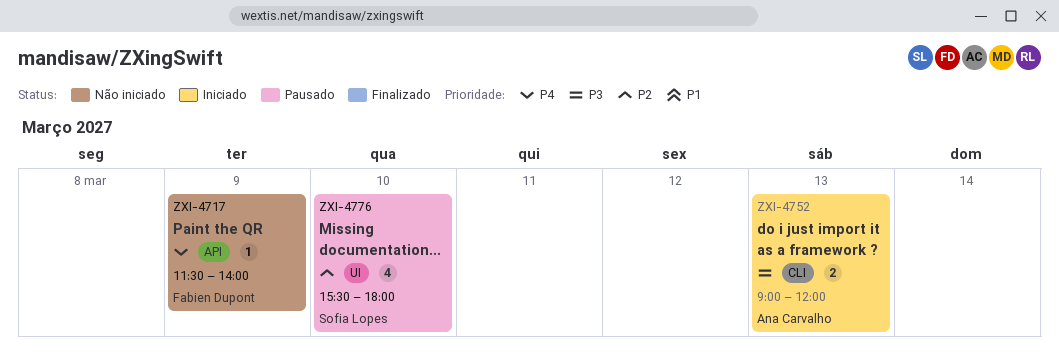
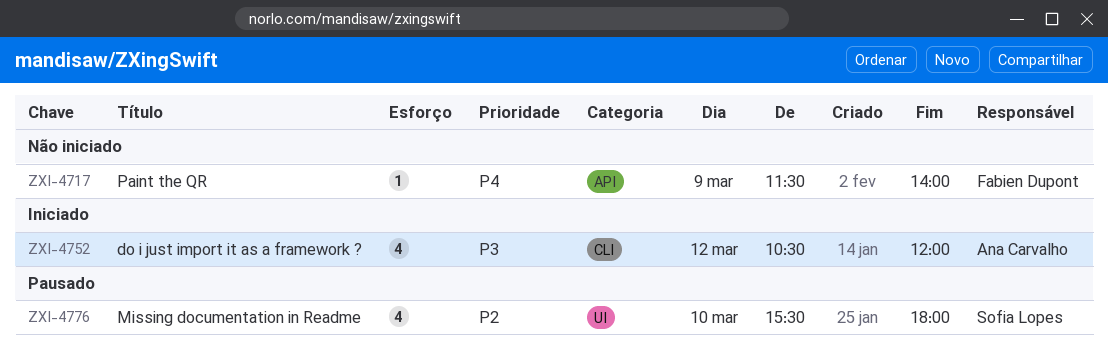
ZXI-4752, estimate: 2 -> 4
ZXI-4752, day: Mar 13 -> Mar 12
ZXI-4752, begins: 09:00 -> 10:30

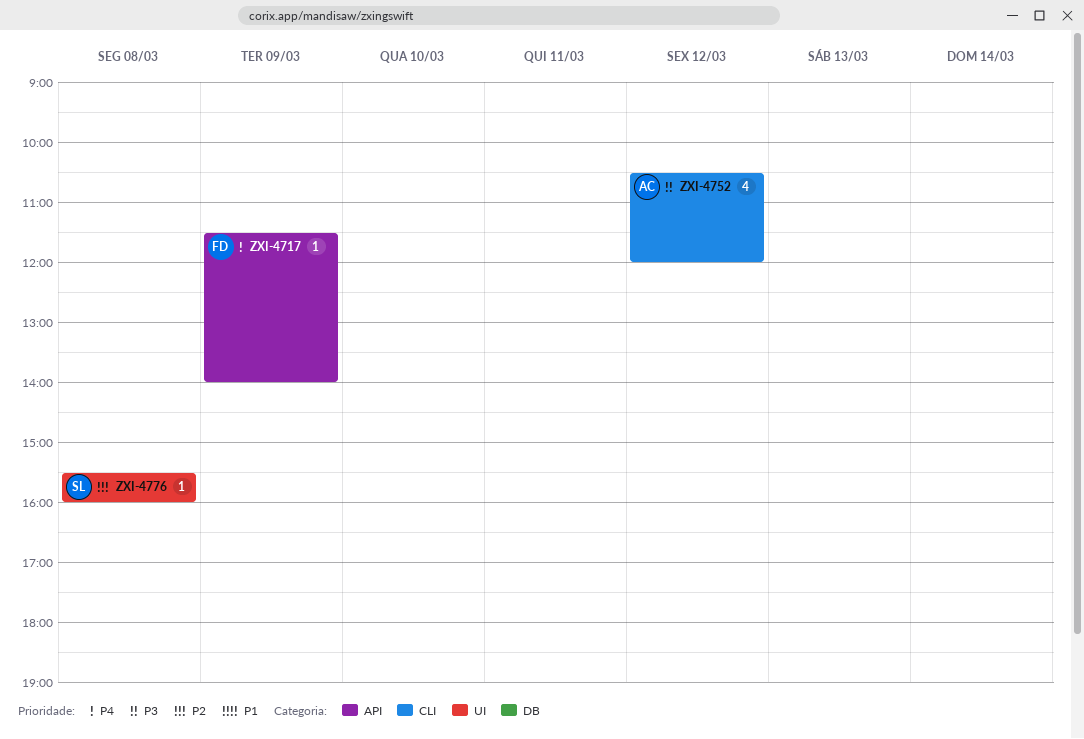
ZXI-4776, estimate: 4 -> 1
ZXI-4776, day: Mar 10 -> Mar 8
ZXI-4776, ends: 18:00 -> 16:00

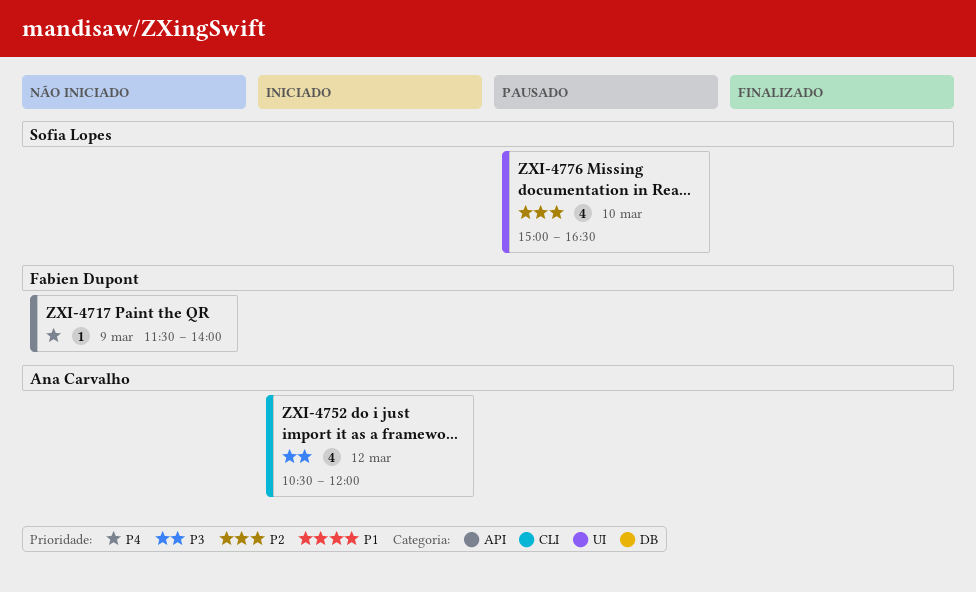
ZXI-4776, estimate: 1 -> 4
ZXI-4776, day: Mar 8 -> Mar 10
ZXI-4776, begins: 15:30 -> 15:00
ZXI-4776, ends: 16:00 -> 16:30

